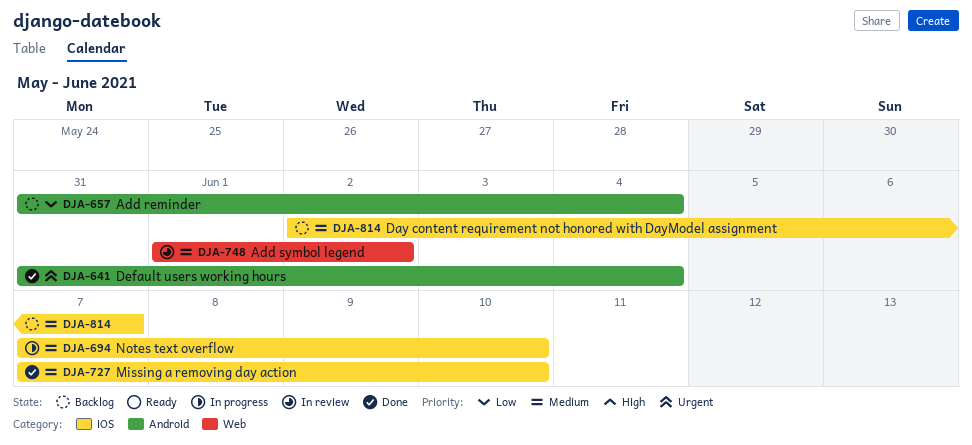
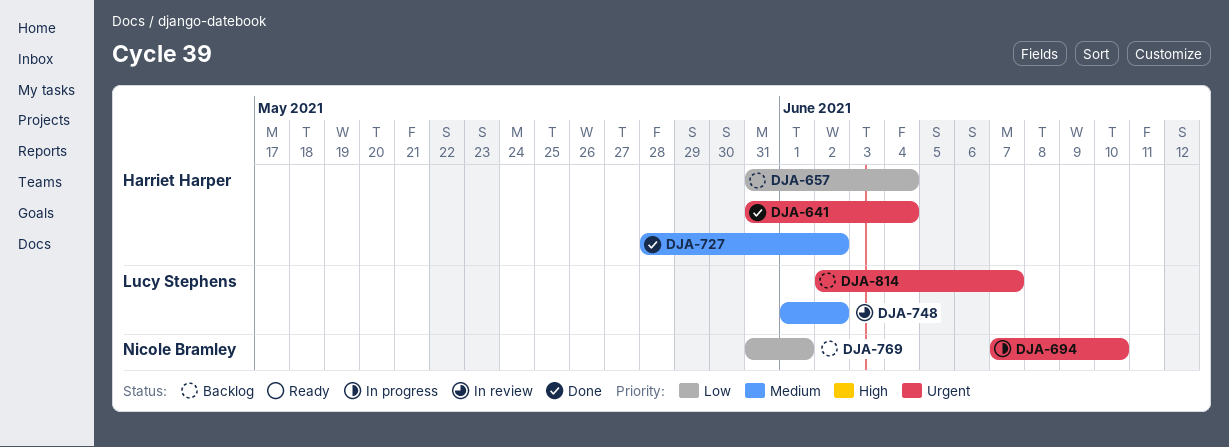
DJA-694, priority: Medium -> Urgent
DJA-727, start: Jun 7 -> May 28
DJA-727, due: Jun 10 -> Jun 2
DJA-769: none -> present
DJA-814, priority: Medium -> Urgent

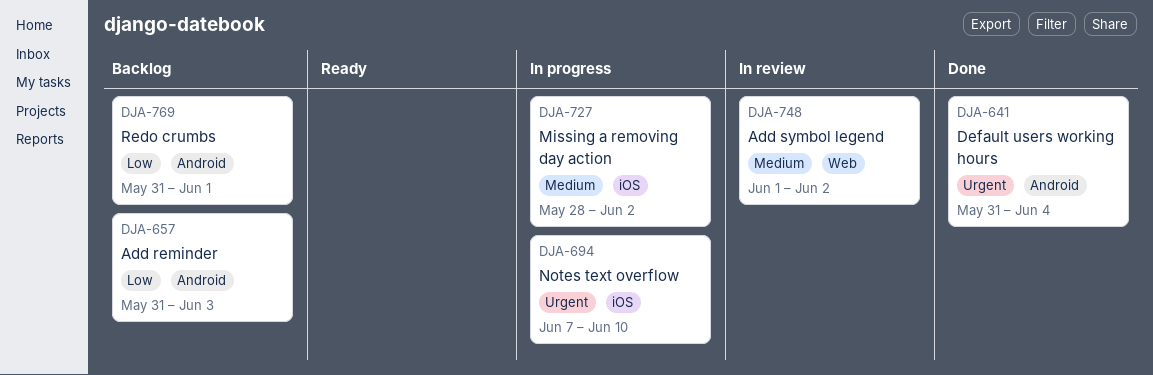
DJA-657, due: Jun 4 -> Jun 3
DJA-727, status: Done -> In progress
DJA-814: present -> none

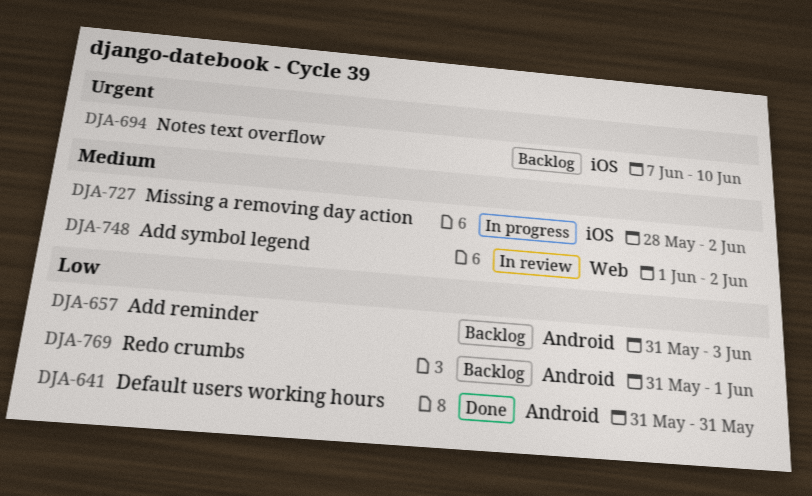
DJA-641, priority: Urgent -> Low
DJA-641, due: Jun 4 -> May 31
DJA-694, status: In progress -> Backlog

